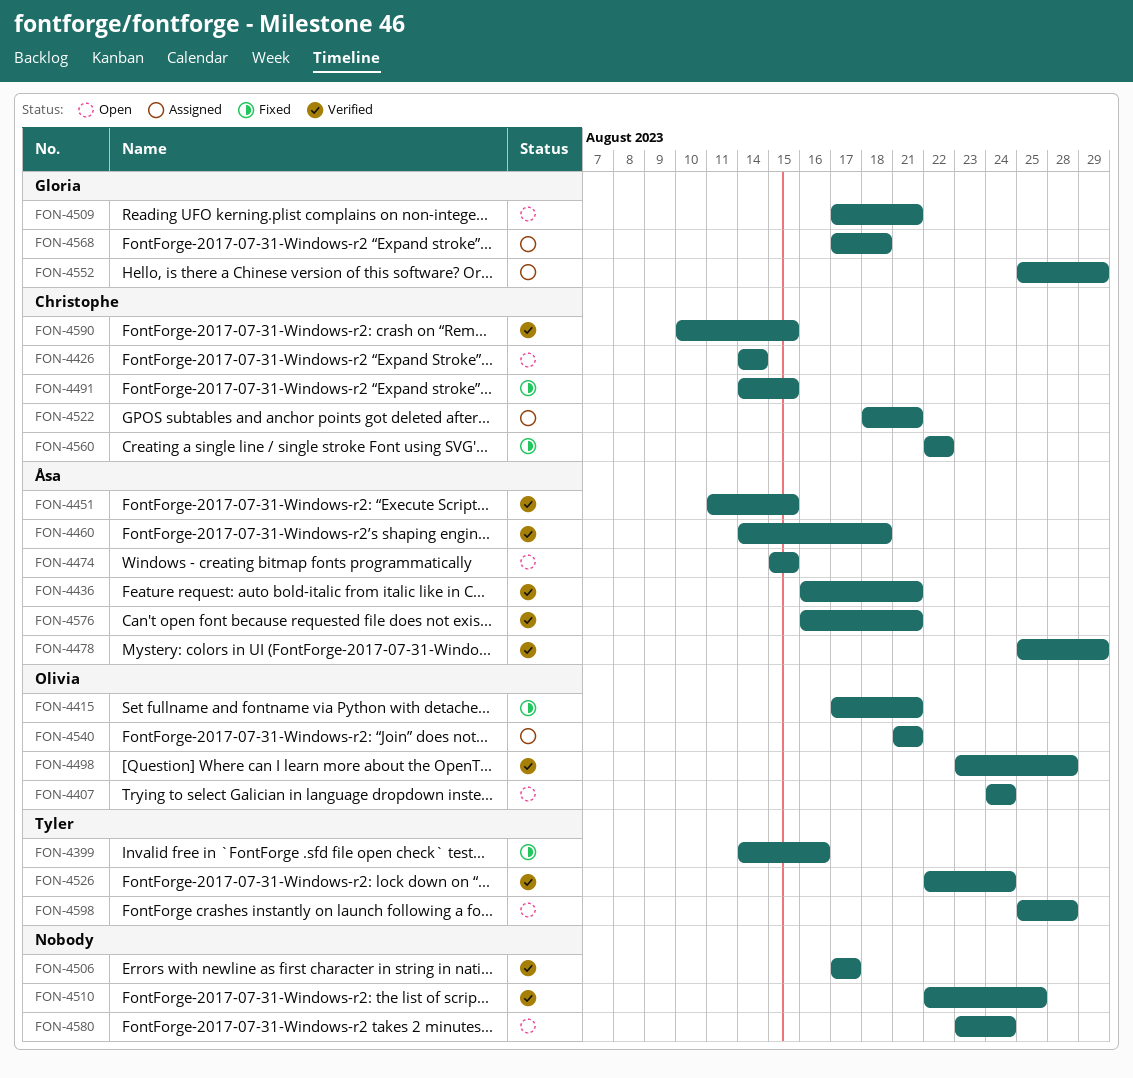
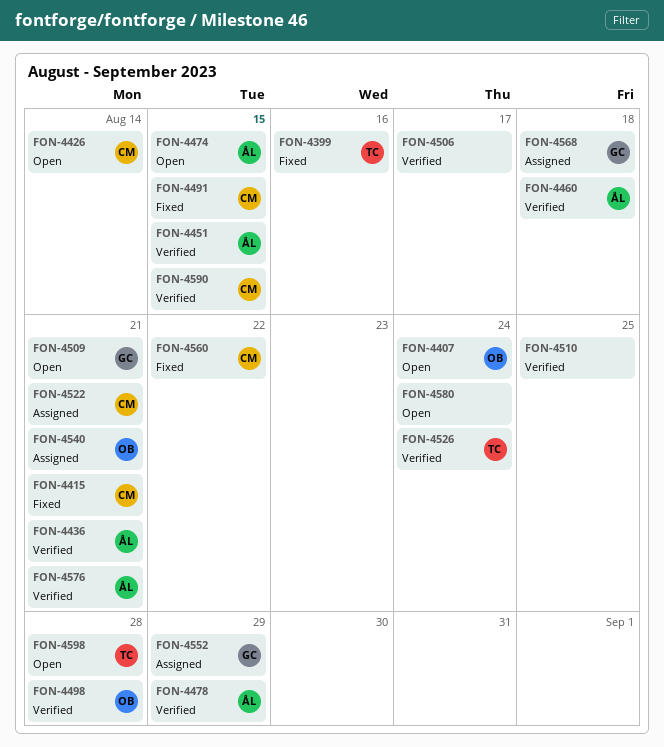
FON-4415, owner: Olivia -> Christophe

